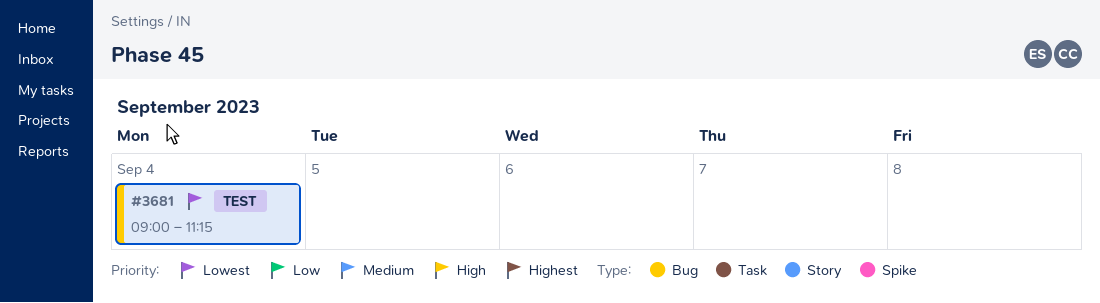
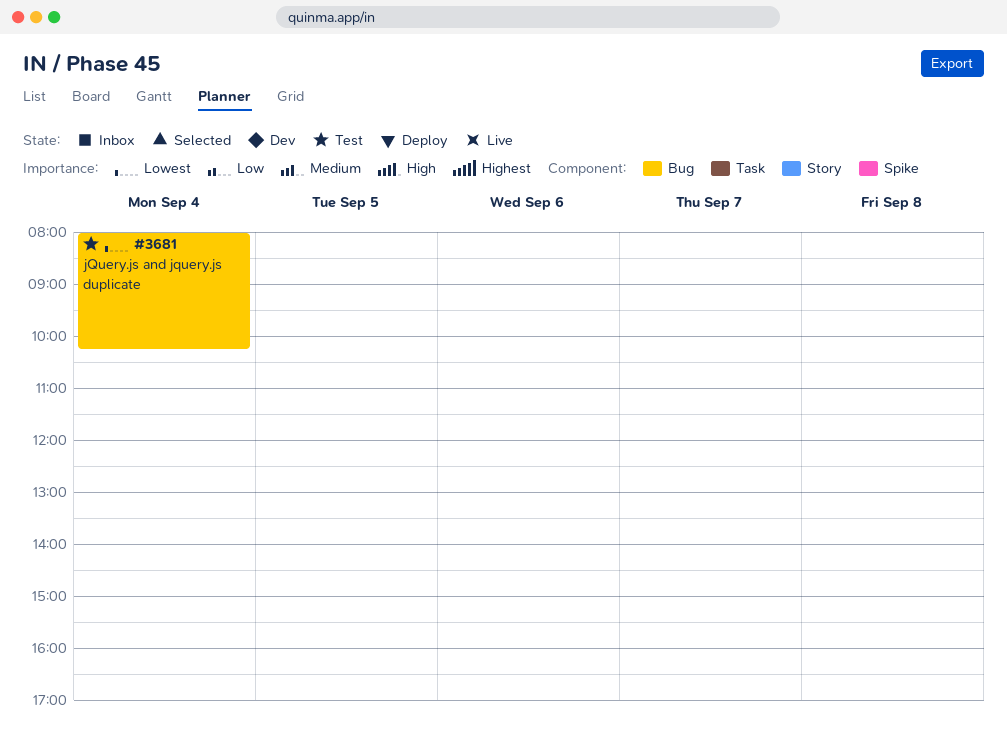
#3681, begins: 09:00 -> 08:00
#3681, ends: 11:15 -> 10:15

